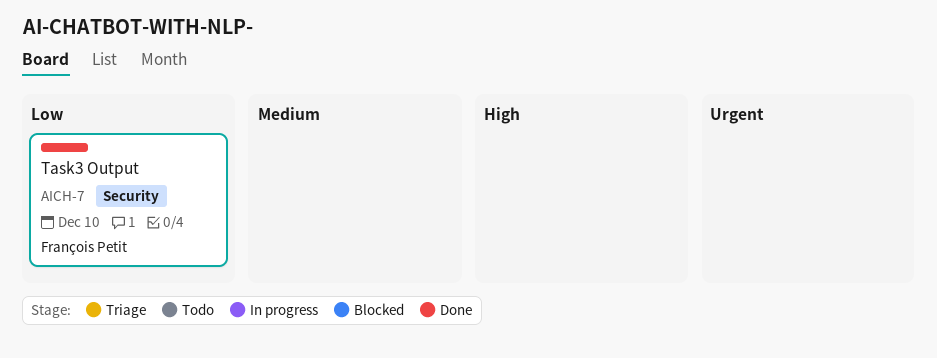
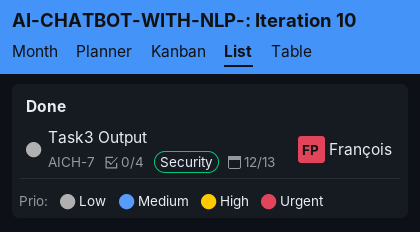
AICH-7, due: Dec 10 -> Dec 13

